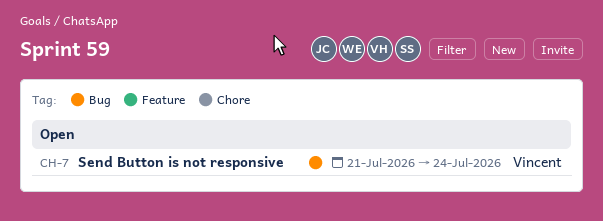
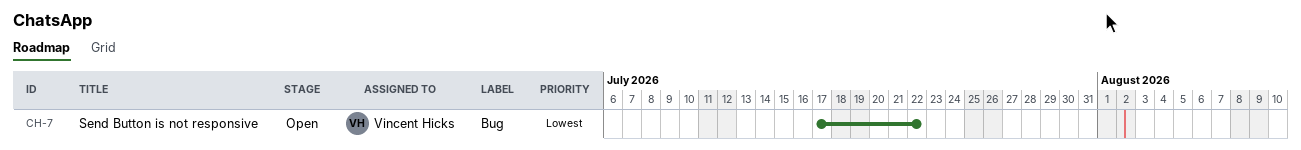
CH-7, start: Jul 21 -> Jul 17
CH-7, due: Jul 24 -> Jul 22

